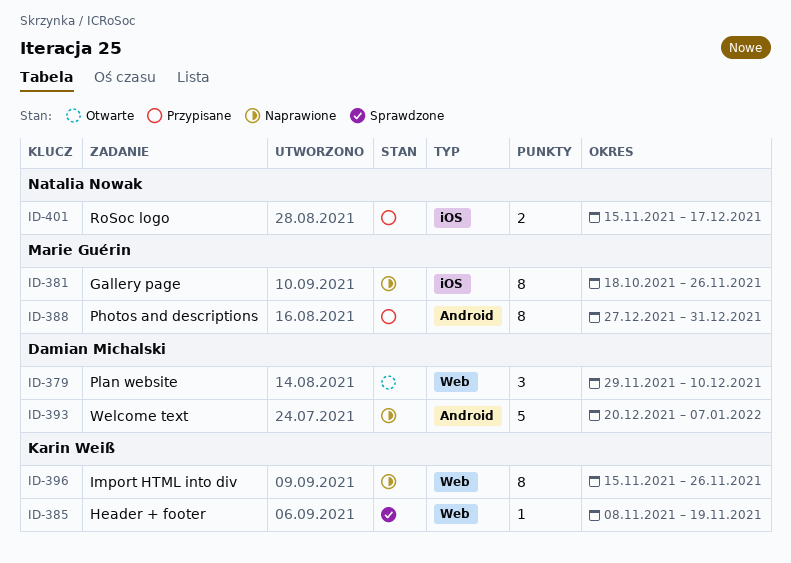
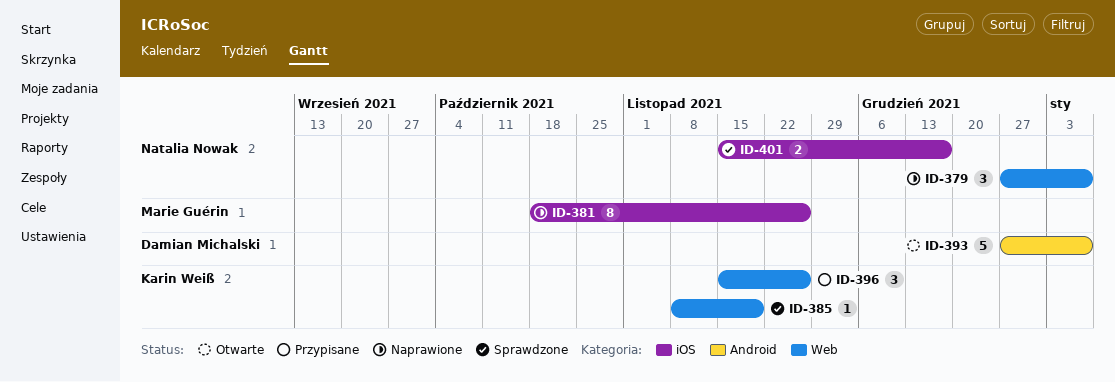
ID-379, status: Otwarte -> Naprawione
ID-379, owner: Damian Michalski -> Natalia Nowak
ID-379, start: Nov 29 -> Dec 27
ID-379, due: Dec 10 -> Jan 7
ID-388: present -> none
ID-393, status: Naprawione -> Otwarte
ID-393, start: Dec 20 -> Dec 27
ID-396, status: Naprawione -> Przypisane
ID-396, estimate: 8 -> 3
ID-401, status: Przypisane -> Sprawdzone

